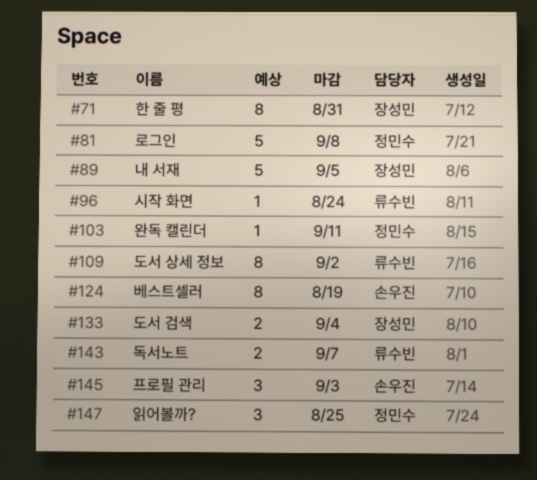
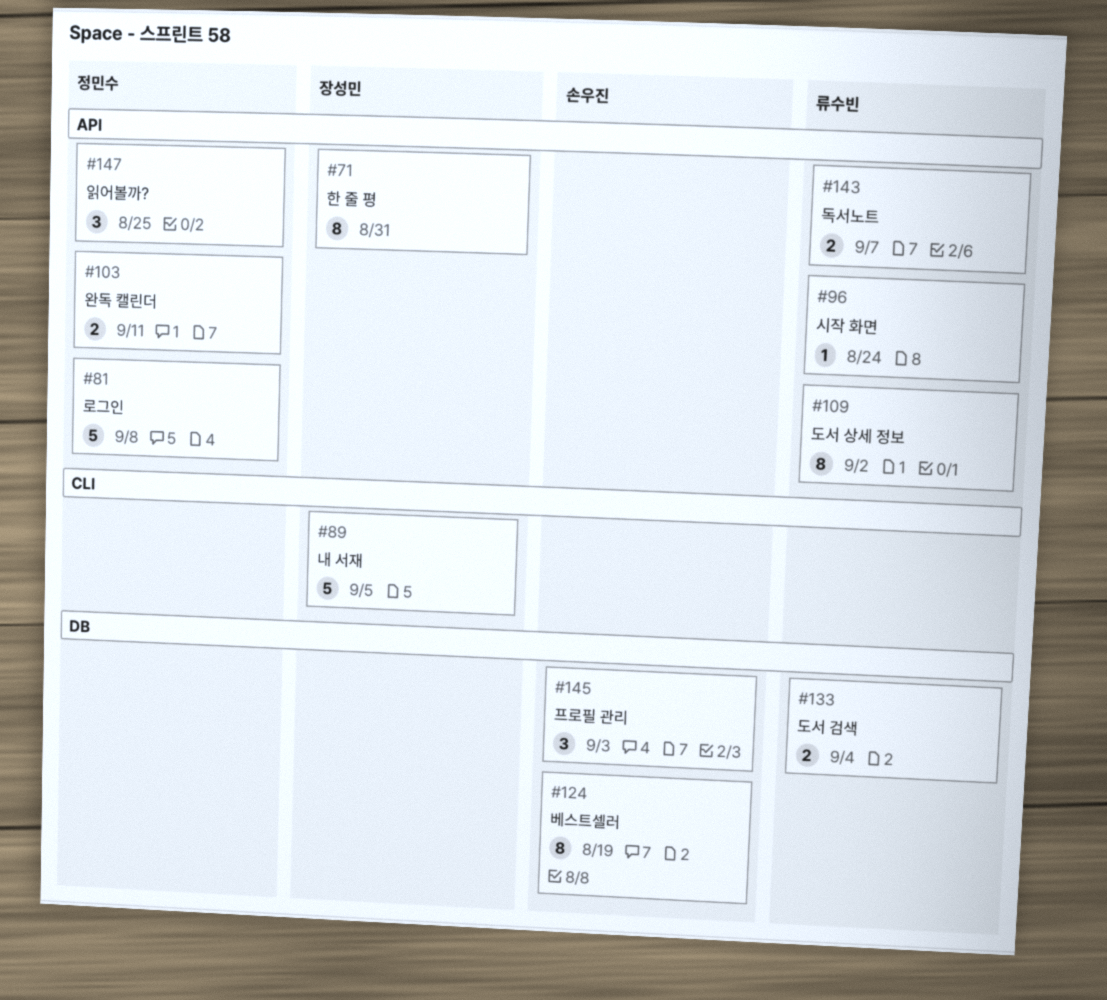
#103, estimate: 1 -> 2
#133, owner: 장성민 -> 류수빈

